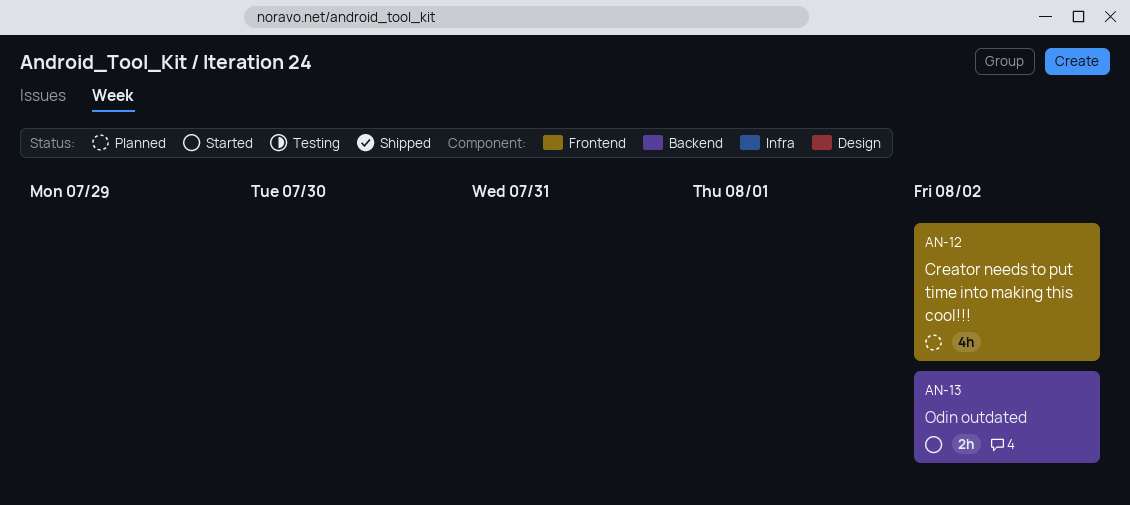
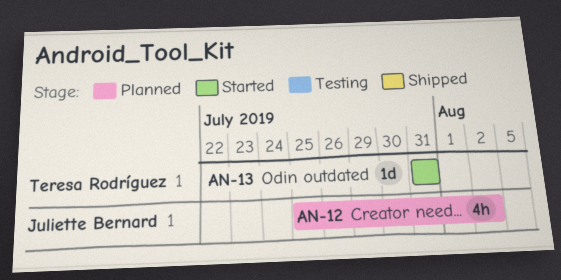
AN-13, estimate: 2h -> 1d
AN-13, due: Aug 2 -> Jul 31

